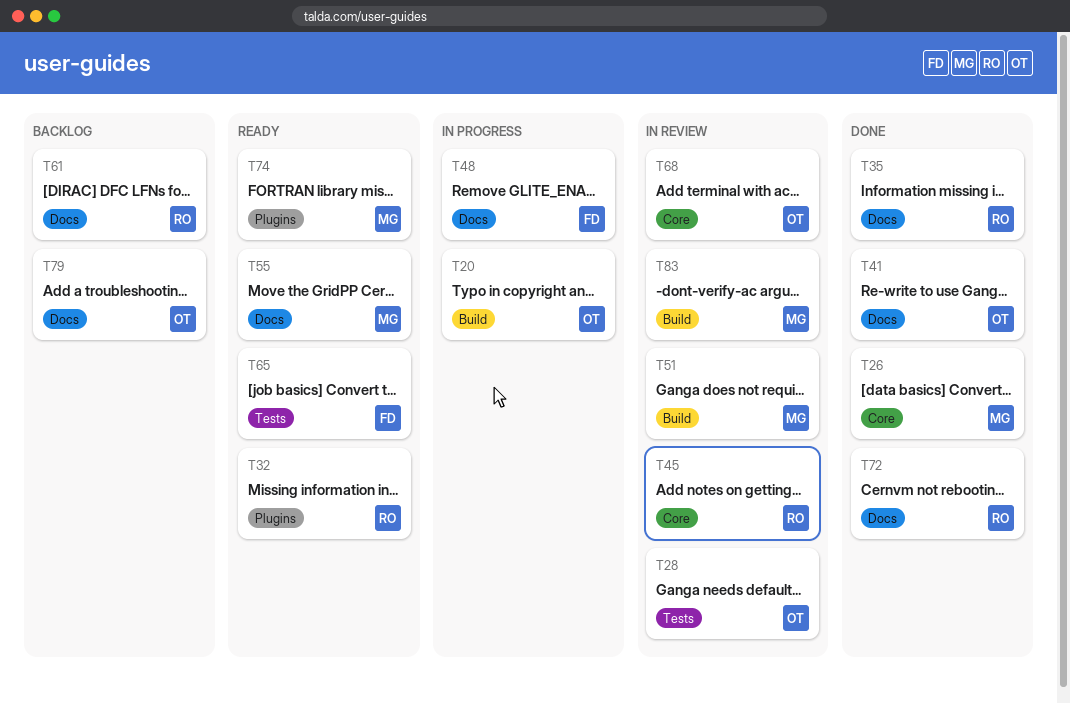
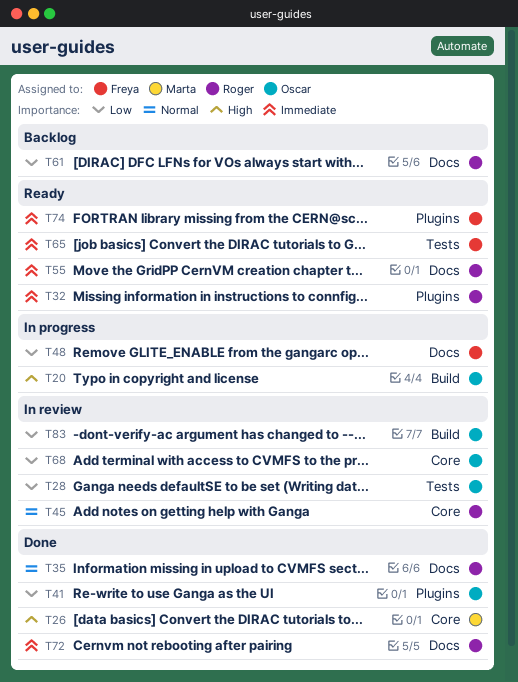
T41, label: Docs -> Plugins
T51: present -> none
T55, owner: Marta -> Roger
T74, owner: Marta -> Freya
T79: present -> none
T83, owner: Marta -> Oscar

